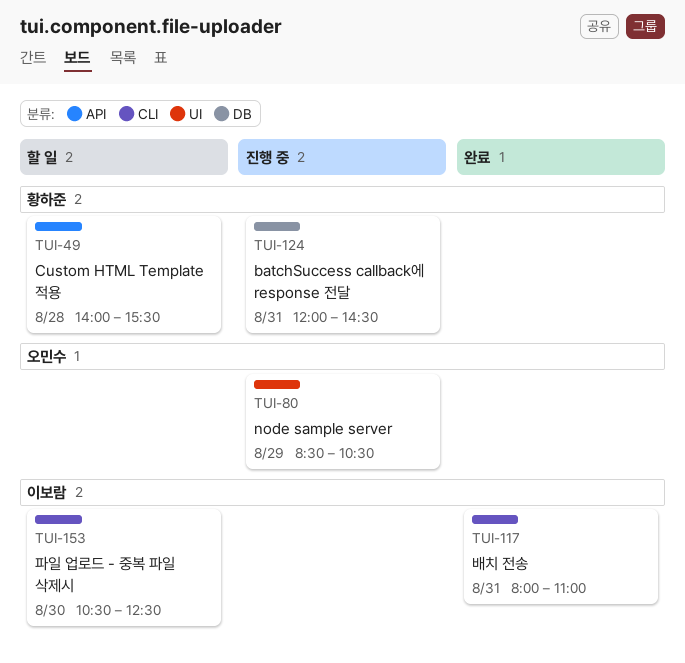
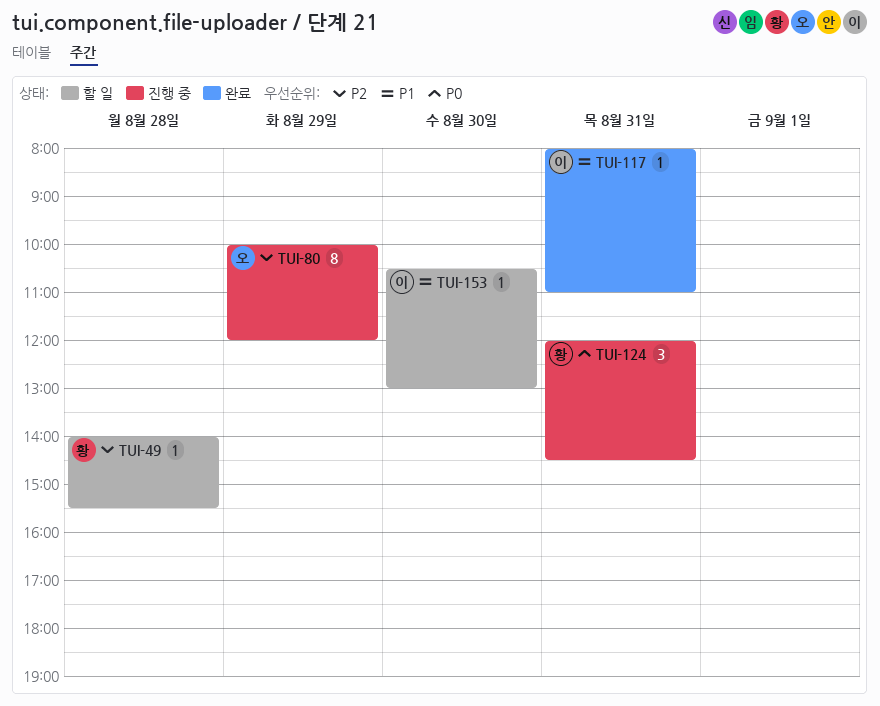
TUI-80, begins: 08:30 -> 10:00
TUI-80, ends: 10:30 -> 12:00
TUI-153, ends: 12:30 -> 13:00

